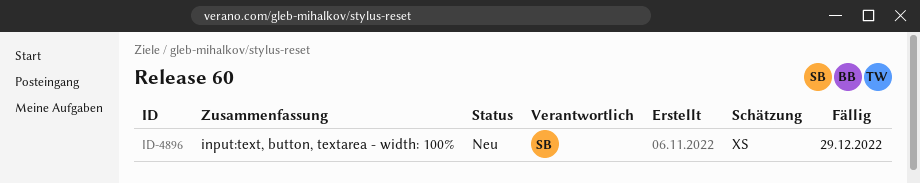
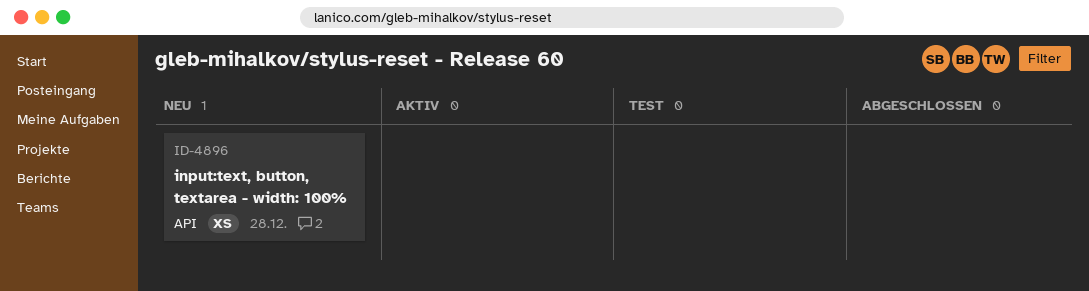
ID-4896, due: Dec 29 -> Dec 28

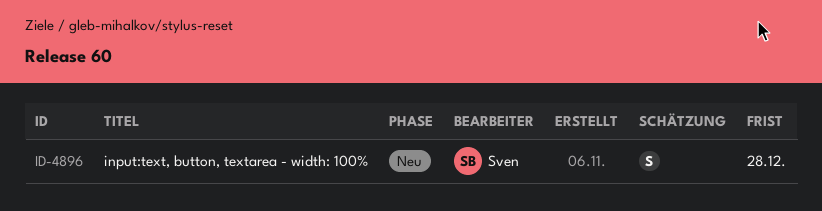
ID-4896, estimate: XS -> S

